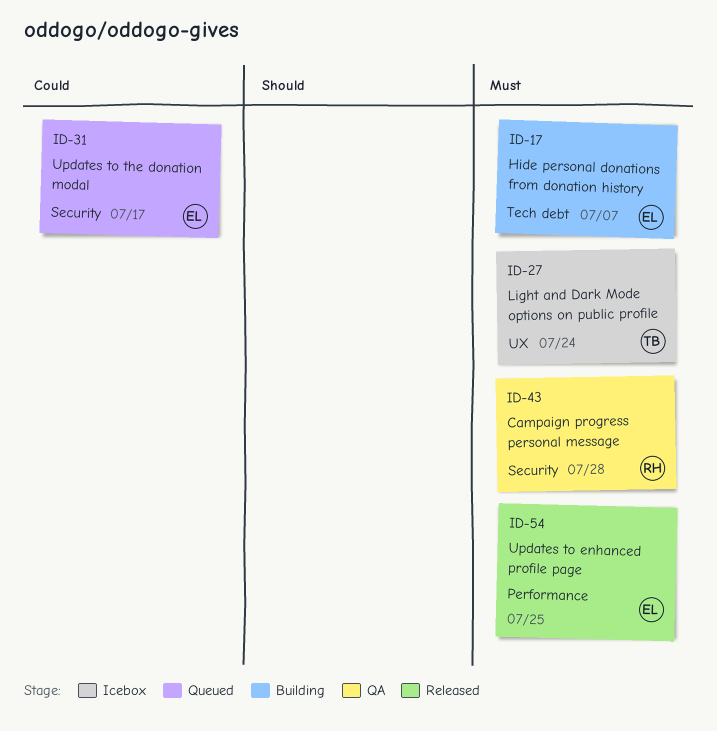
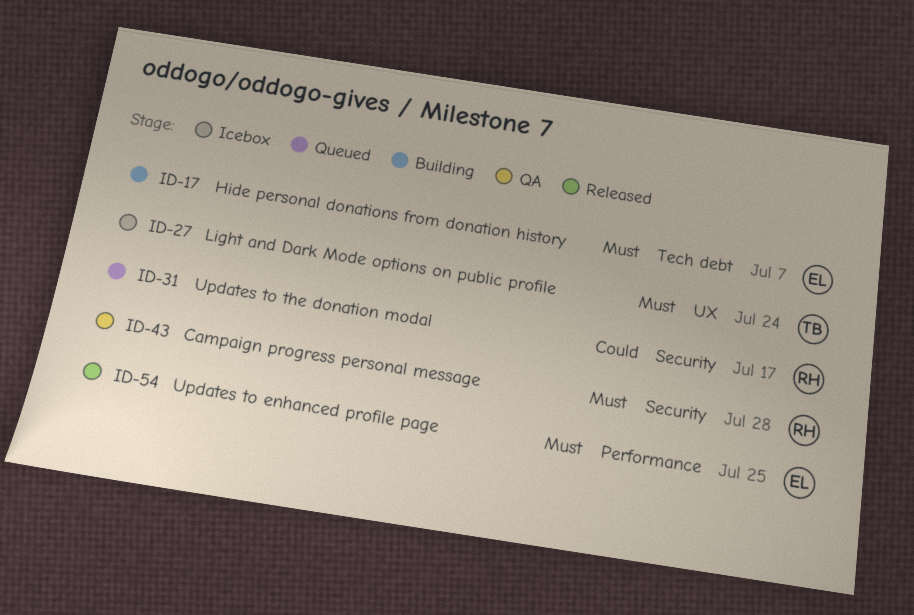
ID-31, owner: EL -> RH

